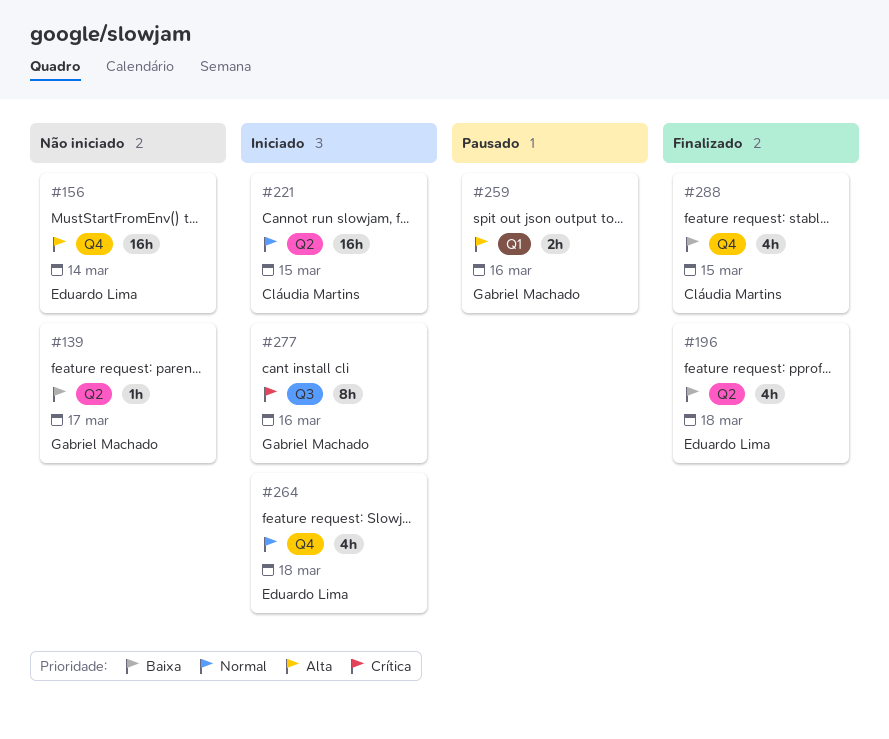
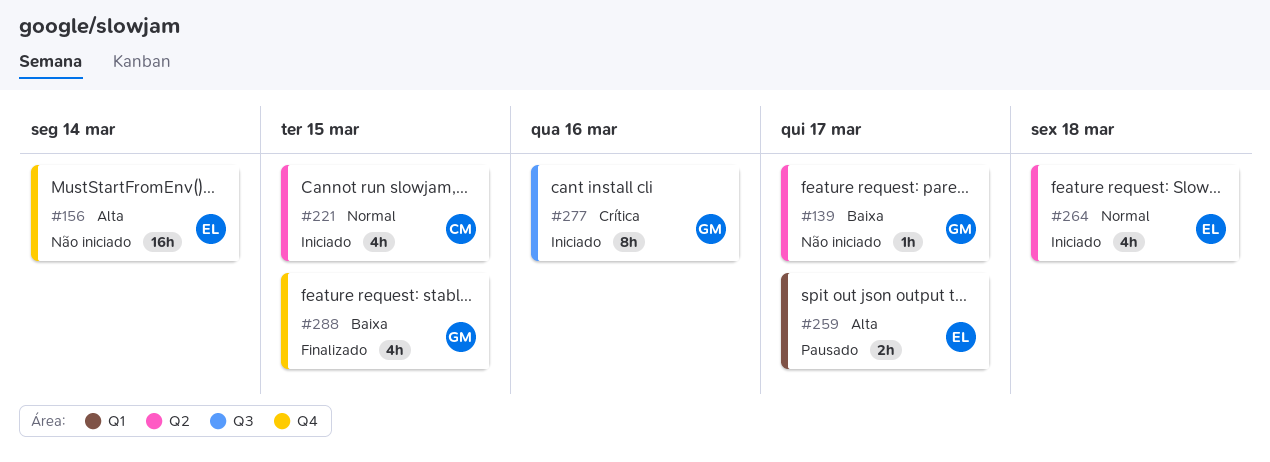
#196: present -> none
#221, estimate: 16h -> 4h
#259, owner: Gabriel Machado -> Eduardo Lima
#259, due: Mar 16 -> Mar 17
#264, label: Q4 -> Q2
#288, owner: Cláudia Martins -> Gabriel Machado

